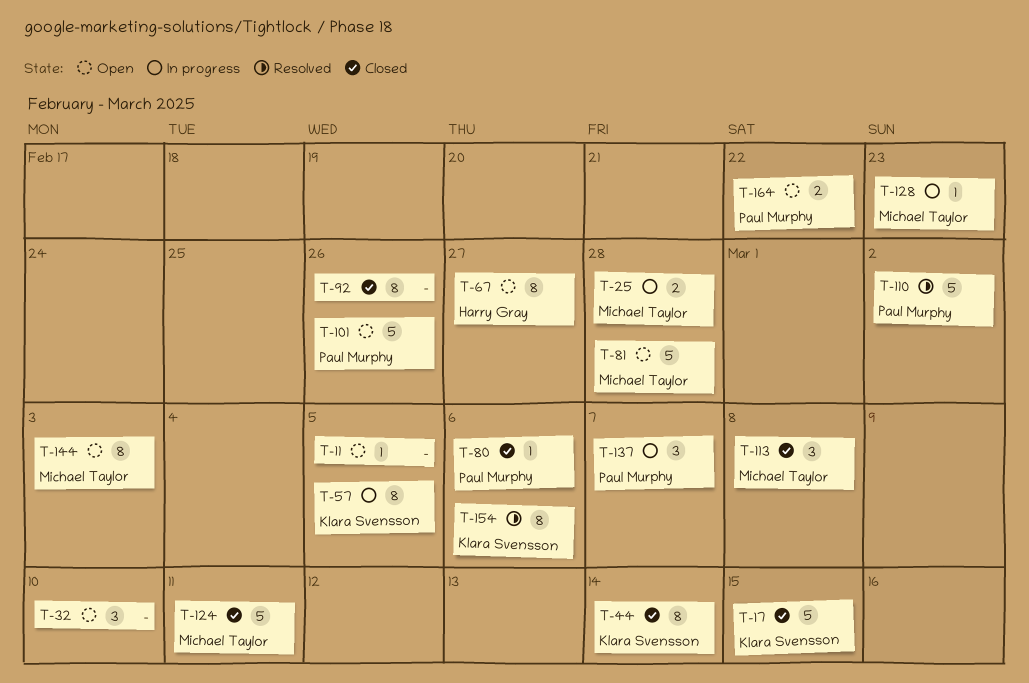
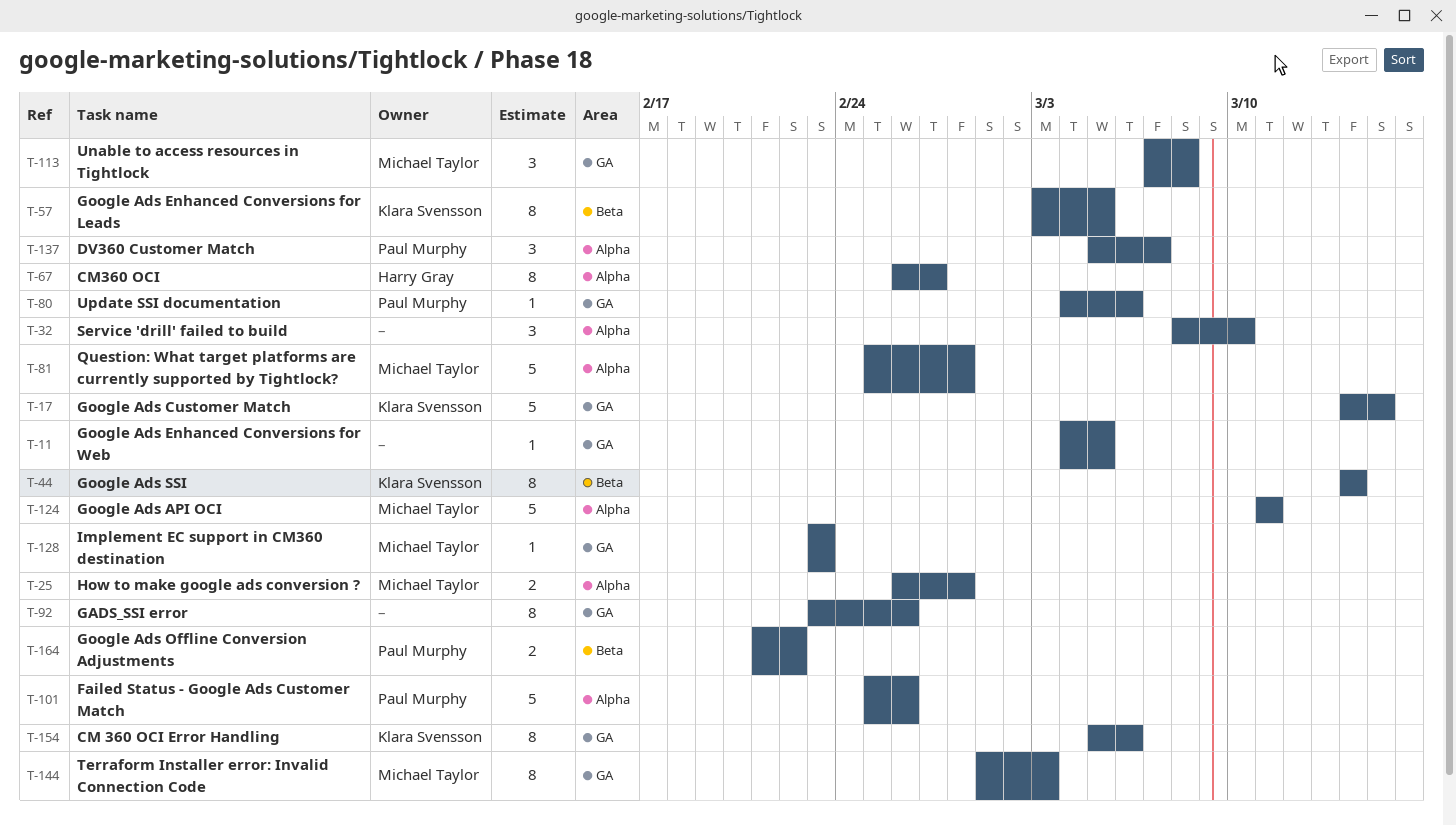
T-110: present -> none

